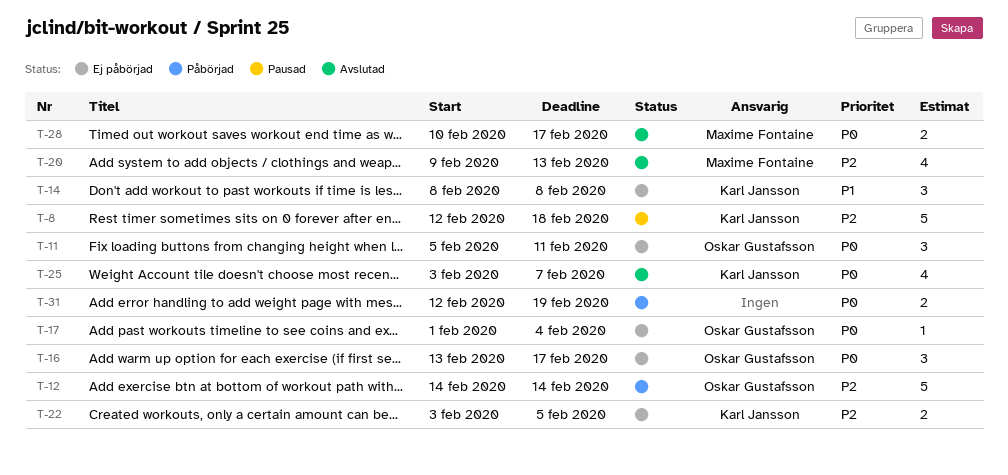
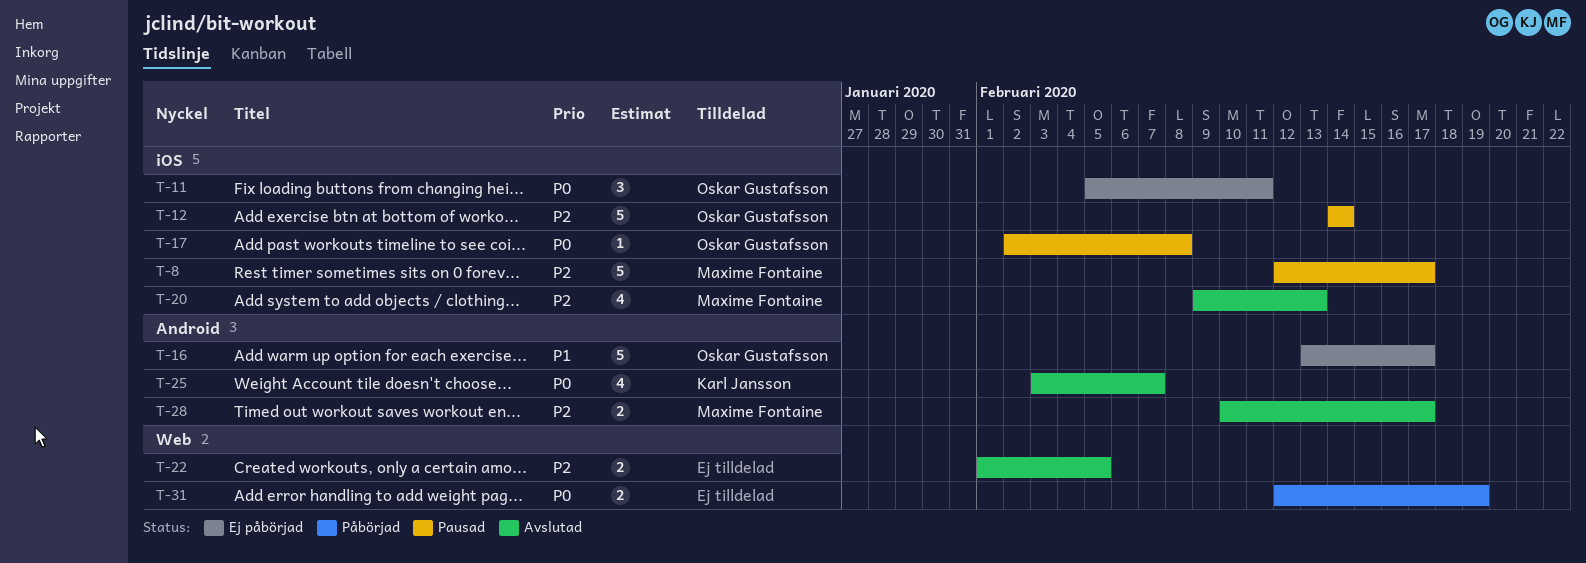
T-8, owner: Karl Jansson -> Maxime Fontaine
T-8, due: Feb 18 -> Feb 17
T-12, status: Påbörjad -> Pausad
T-14: present -> none
T-16, priority: P0 -> P1
T-16, estimate: 3 -> 5
T-17, status: Ej påbörjad -> Pausad
T-17, start: Feb 1 -> Feb 2
T-17, due: Feb 4 -> Feb 8
T-22, status: Ej påbörjad -> Avslutad
T-22, owner: Karl Jansson -> none
T-22, start: Feb 3 -> Feb 1
T-28, priority: P0 -> P2

